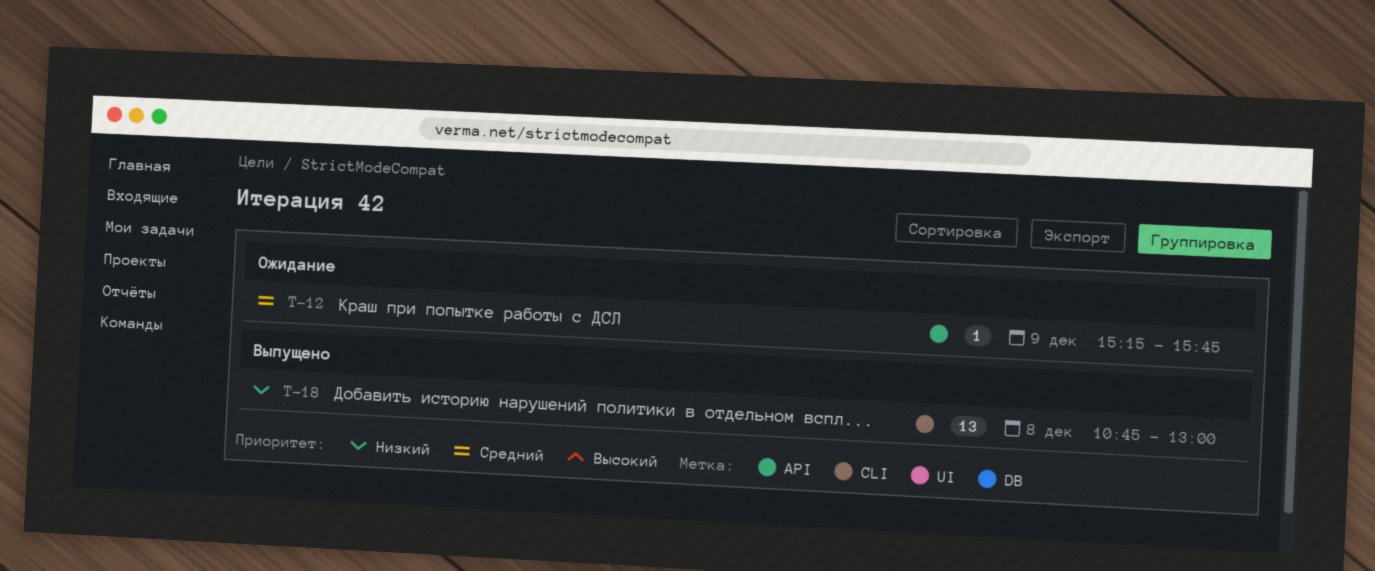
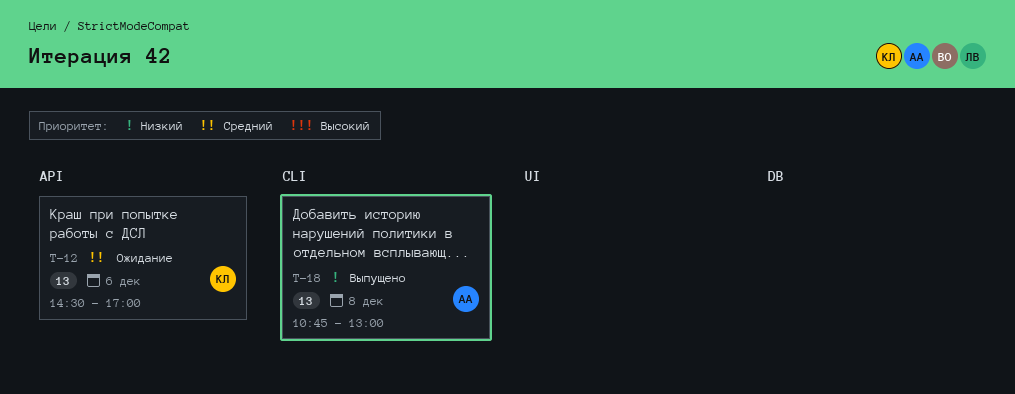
T-12, estimate: 1 -> 13
T-12, day: Dec 9 -> Dec 6
T-12, begins: 15:15 -> 14:30
T-12, ends: 15:45 -> 17:00

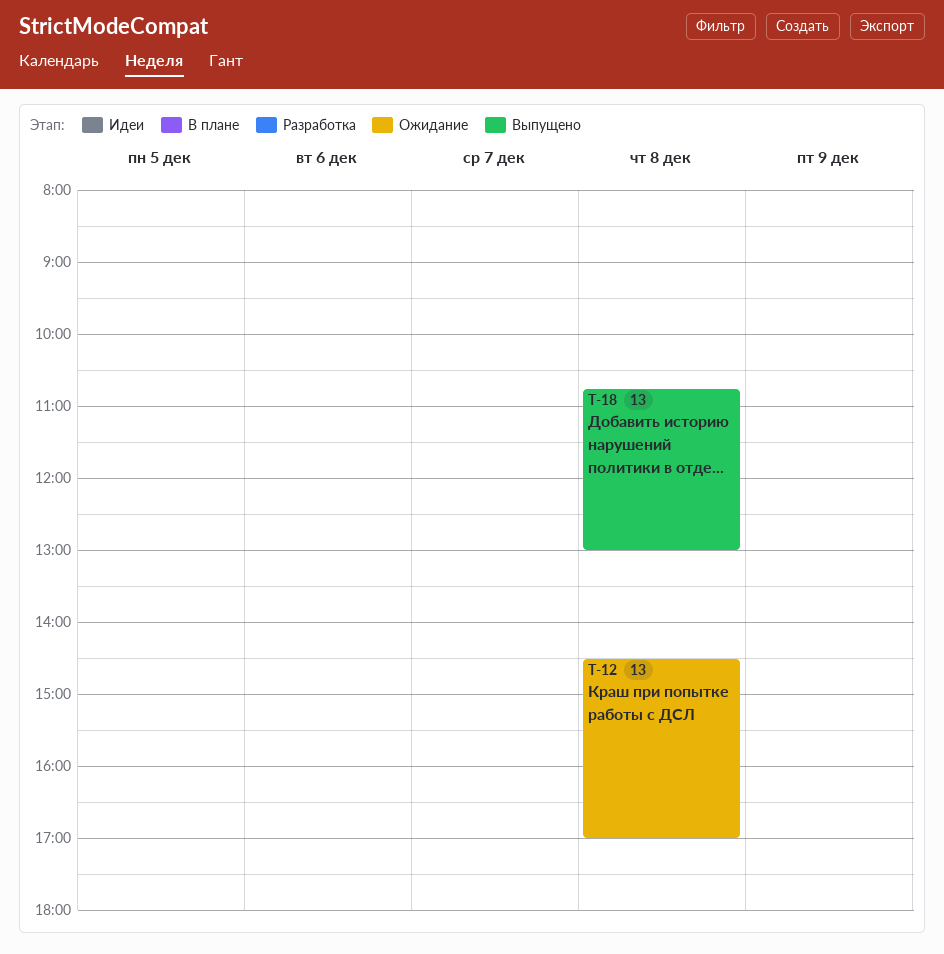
T-12, day: Dec 6 -> Dec 8

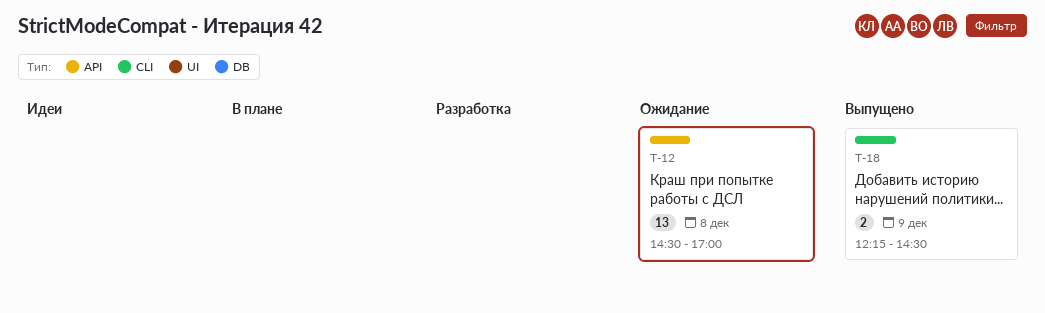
T-18, estimate: 13 -> 2
T-18, day: Dec 8 -> Dec 9
T-18, begins: 10:45 -> 12:15
T-18, ends: 13:00 -> 14:30

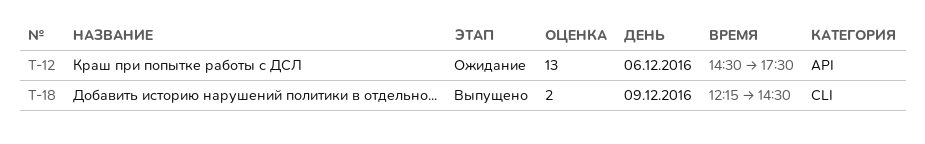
T-12, day: Dec 8 -> Dec 6
T-12, ends: 17:00 -> 17:30

